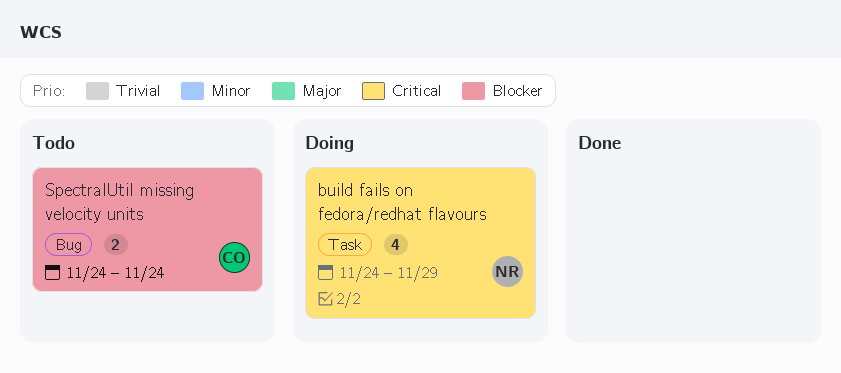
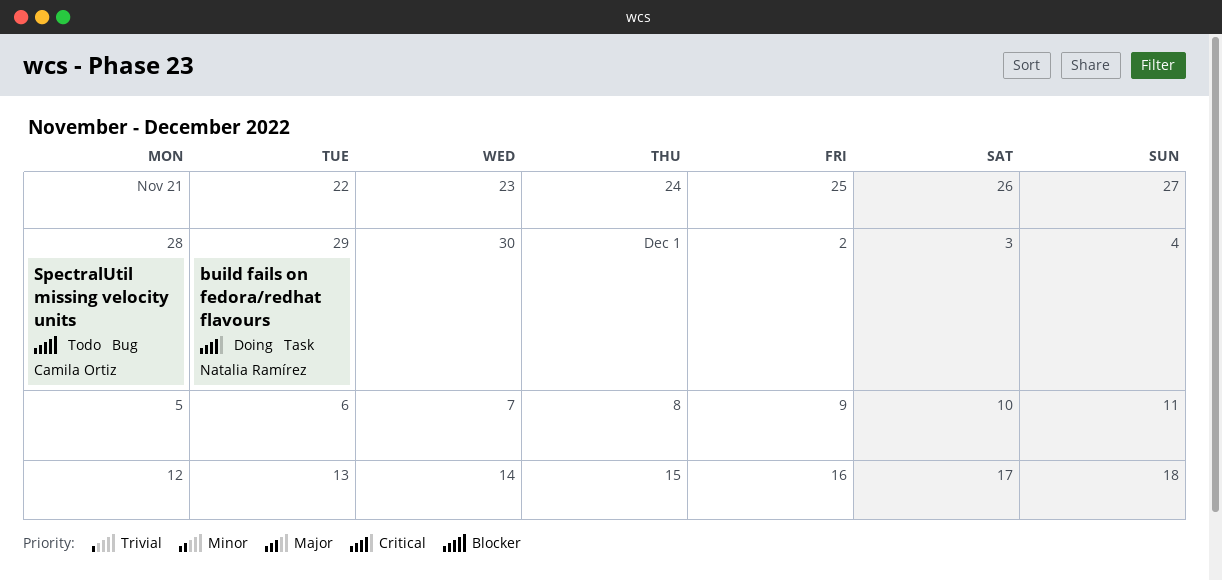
SpectralUtil missing velocity units, due: Nov 24 -> Nov 28

